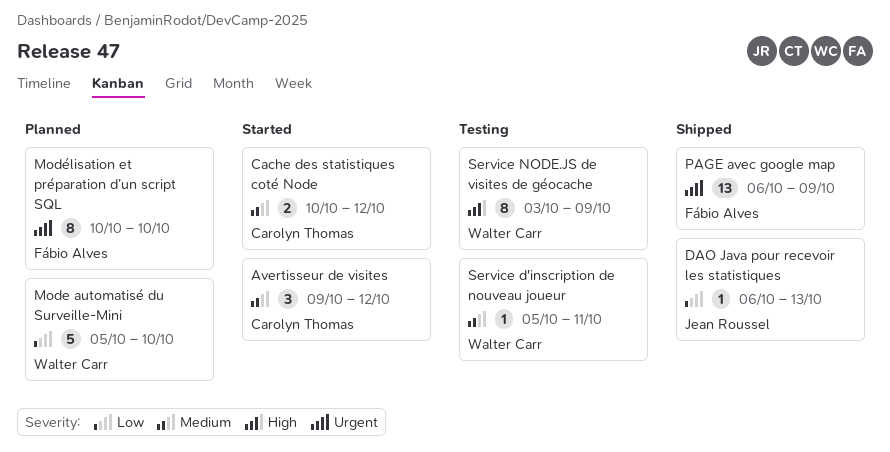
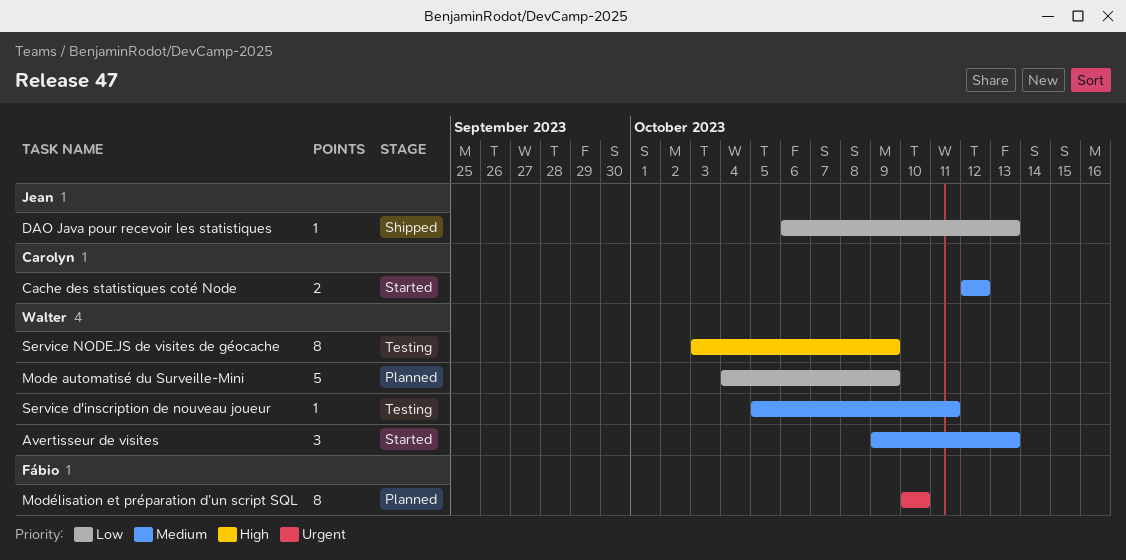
Avertisseur de visites, owner: Carolyn Thomas -> Walter Carr
Avertisseur de visites, due: Oct 12 -> Oct 13
Cache des statistiques coté Node, start: Oct 10 -> Oct 12
Mode automatisé du Surveille-Mini, start: Oct 5 -> Oct 4
Mode automatisé du Surveille-Mini, due: Oct 10 -> Oct 9
PAGE avec google map: present -> none

